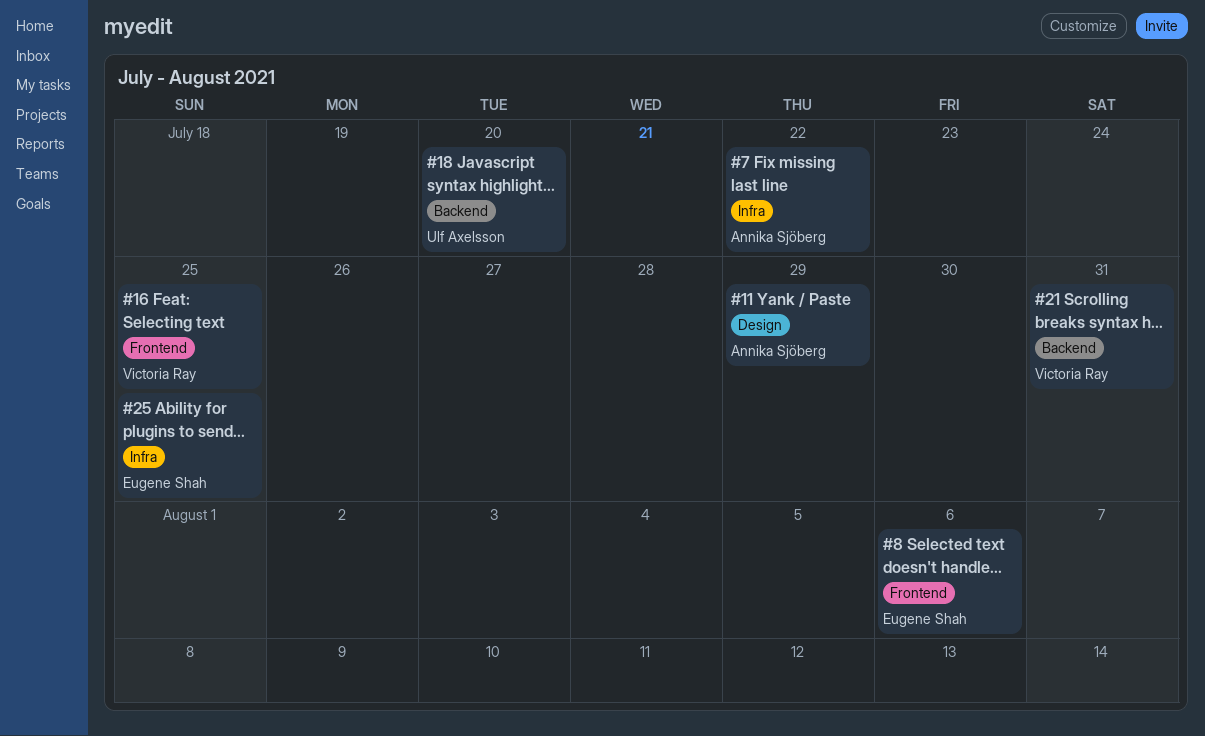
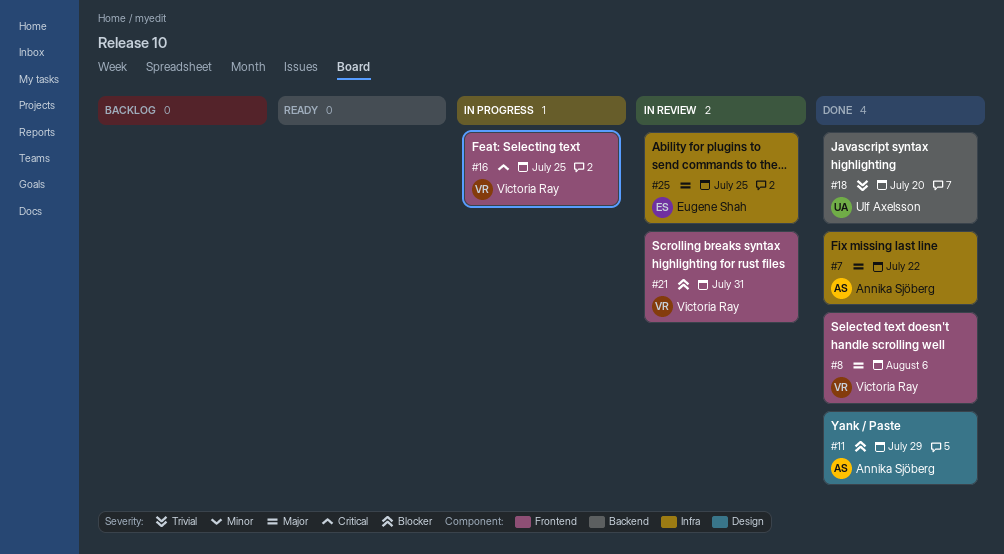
#8, owner: Eugene Shah -> Victoria Ray
#21, label: Backend -> Frontend

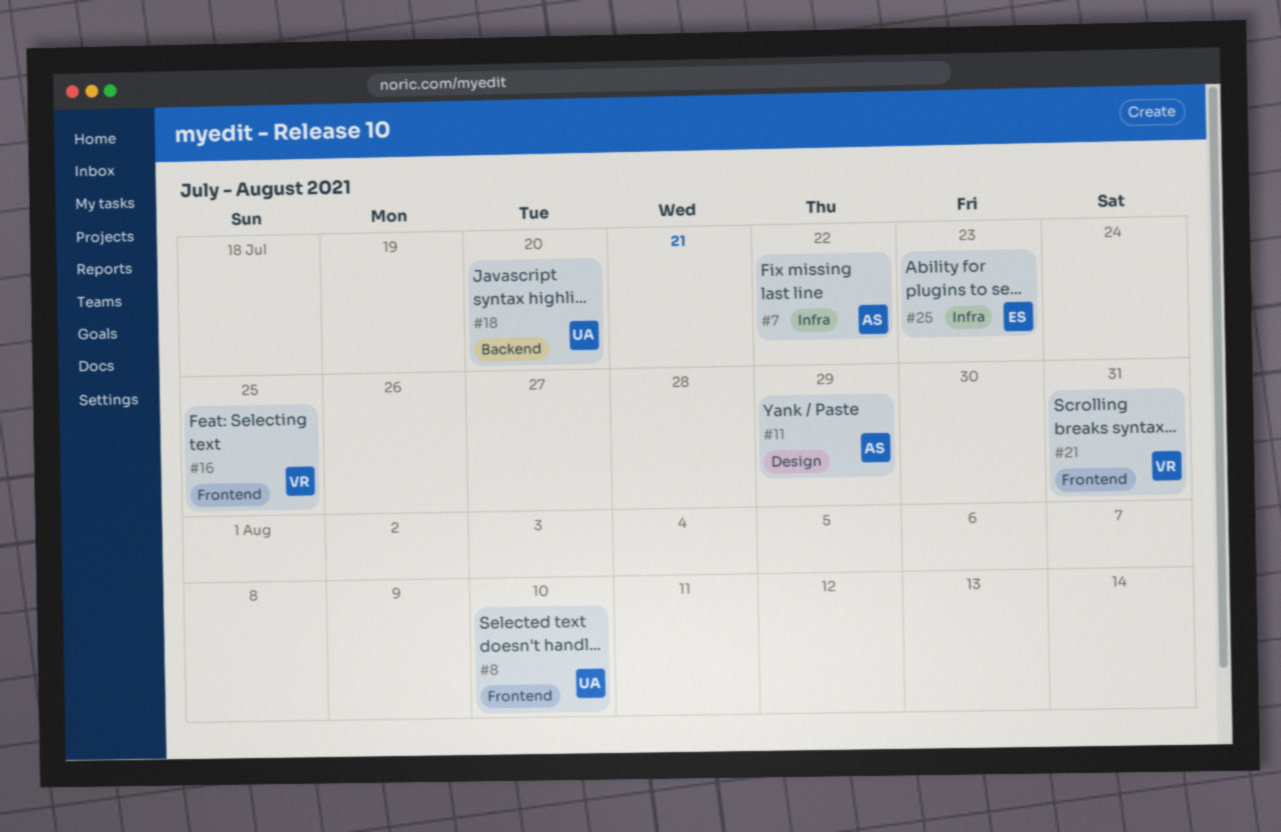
#8, owner: Victoria Ray -> Ulf Axelsson
#8, due: Aug 6 -> Aug 10
#25, due: Jul 25 -> Jul 23

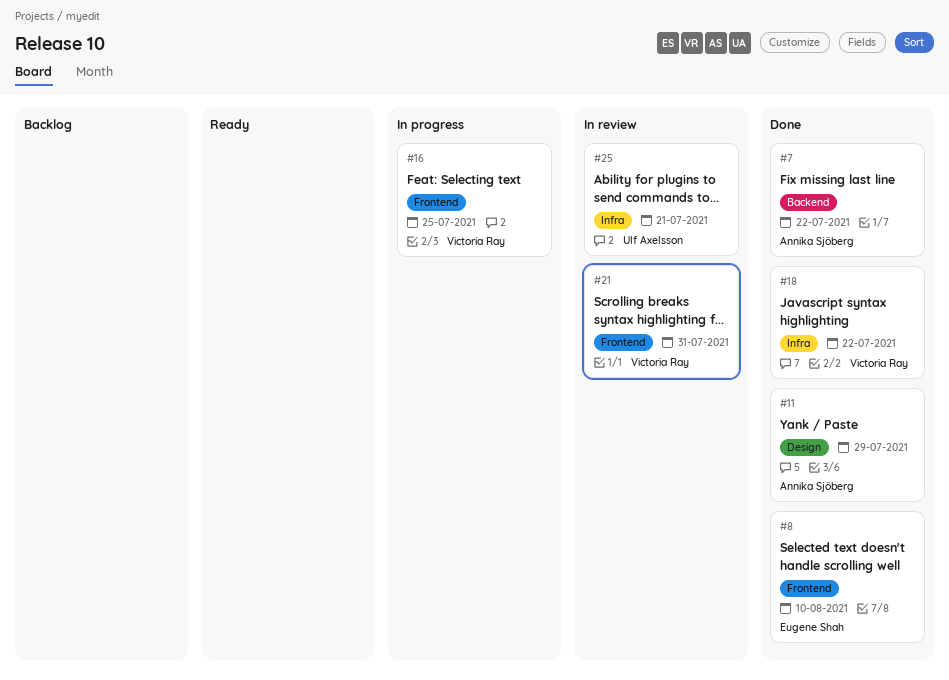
#7, label: Infra -> Backend
#8, owner: Ulf Axelsson -> Eugene Shah
#18, owner: Ulf Axelsson -> Victoria Ray
#18, label: Backend -> Infra
#18, due: Jul 20 -> Jul 22
#25, owner: Eugene Shah -> Ulf Axelsson
#25, due: Jul 23 -> Jul 21

